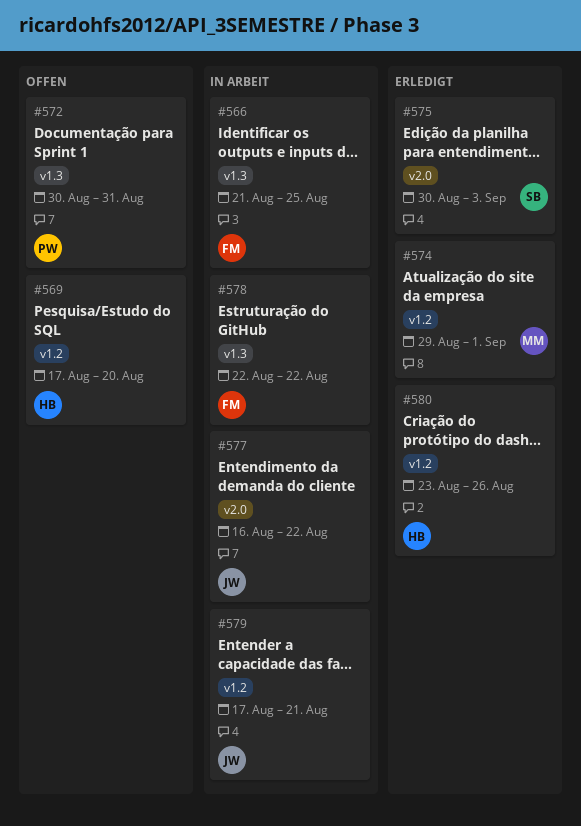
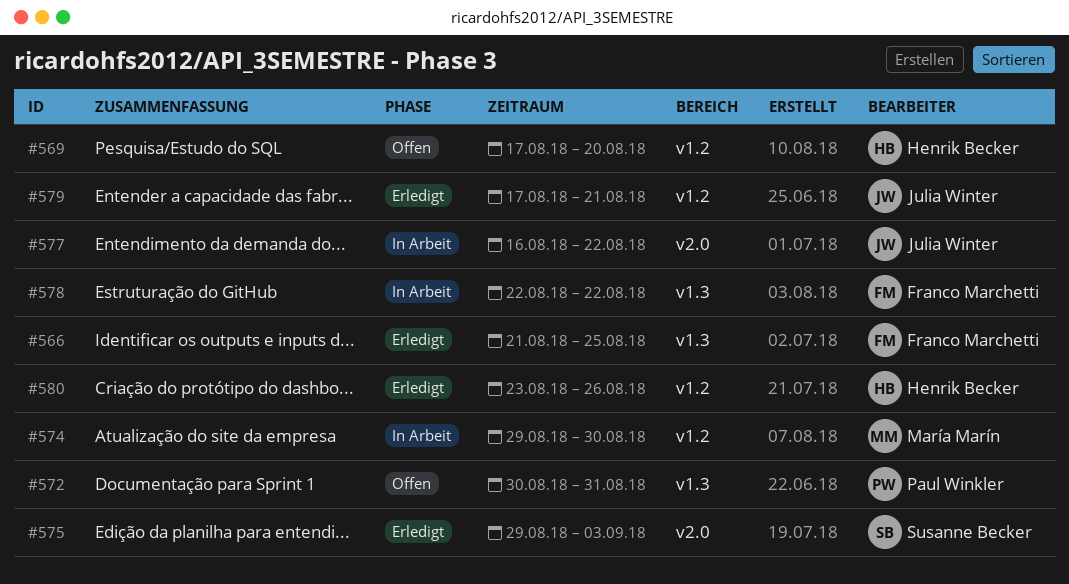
#566, status: In Arbeit -> Erledigt
#574, status: Erledigt -> In Arbeit
#574, due: Sep 1 -> Aug 30
#575, start: Aug 30 -> Aug 29
#579, status: In Arbeit -> Erledigt

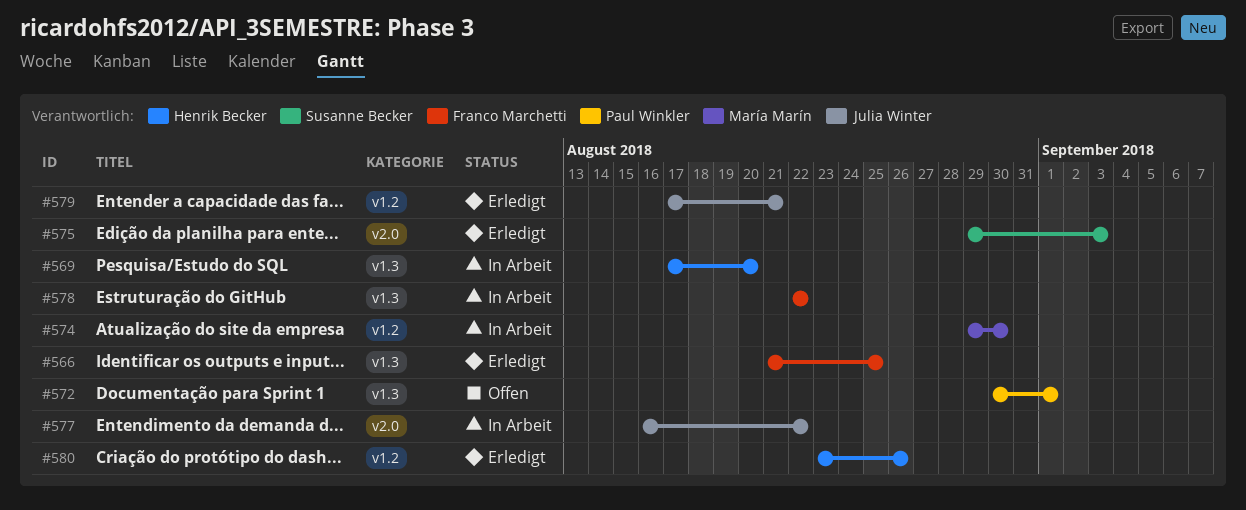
#569, status: Offen -> In Arbeit
#569, label: v1.2 -> v1.3
#572, due: Aug 31 -> Sep 1

